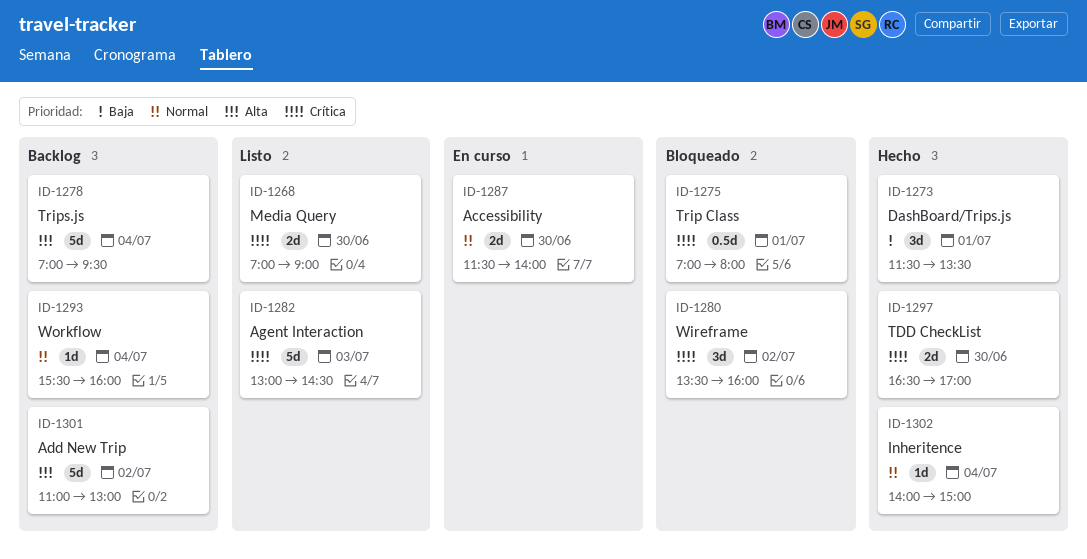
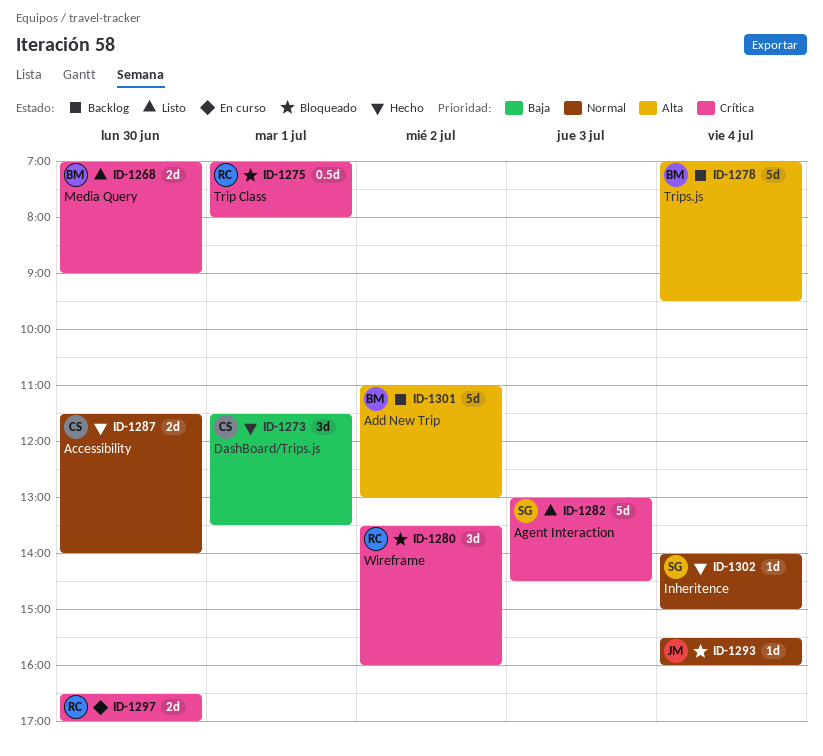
ID-1287, status: En curso -> Hecho
ID-1293, status: Backlog -> Bloqueado
ID-1297, status: Hecho -> En curso

